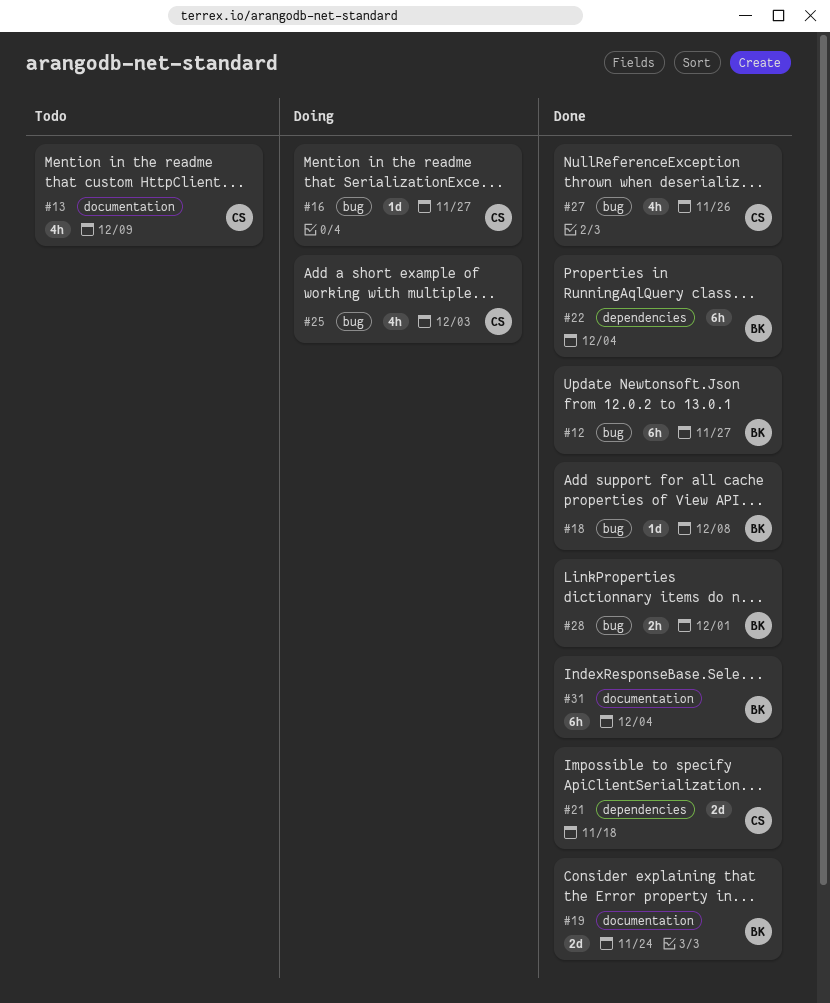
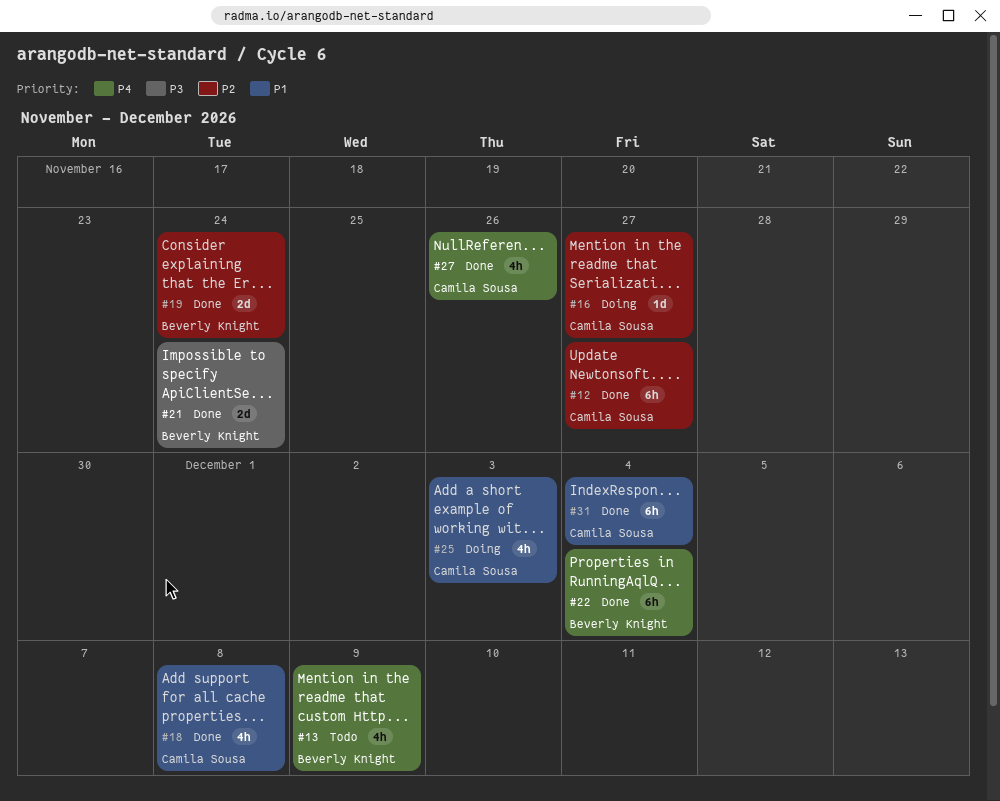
#12, owner: Beverly Knight -> Camila Sousa
#13, owner: Camila Sousa -> Beverly Knight
#18, owner: Beverly Knight -> Camila Sousa
#18, estimate: 1d -> 4h
#21, owner: Camila Sousa -> Beverly Knight
#21, due: Nov 18 -> Nov 24
#28: present -> none
#31, owner: Beverly Knight -> Camila Sousa

